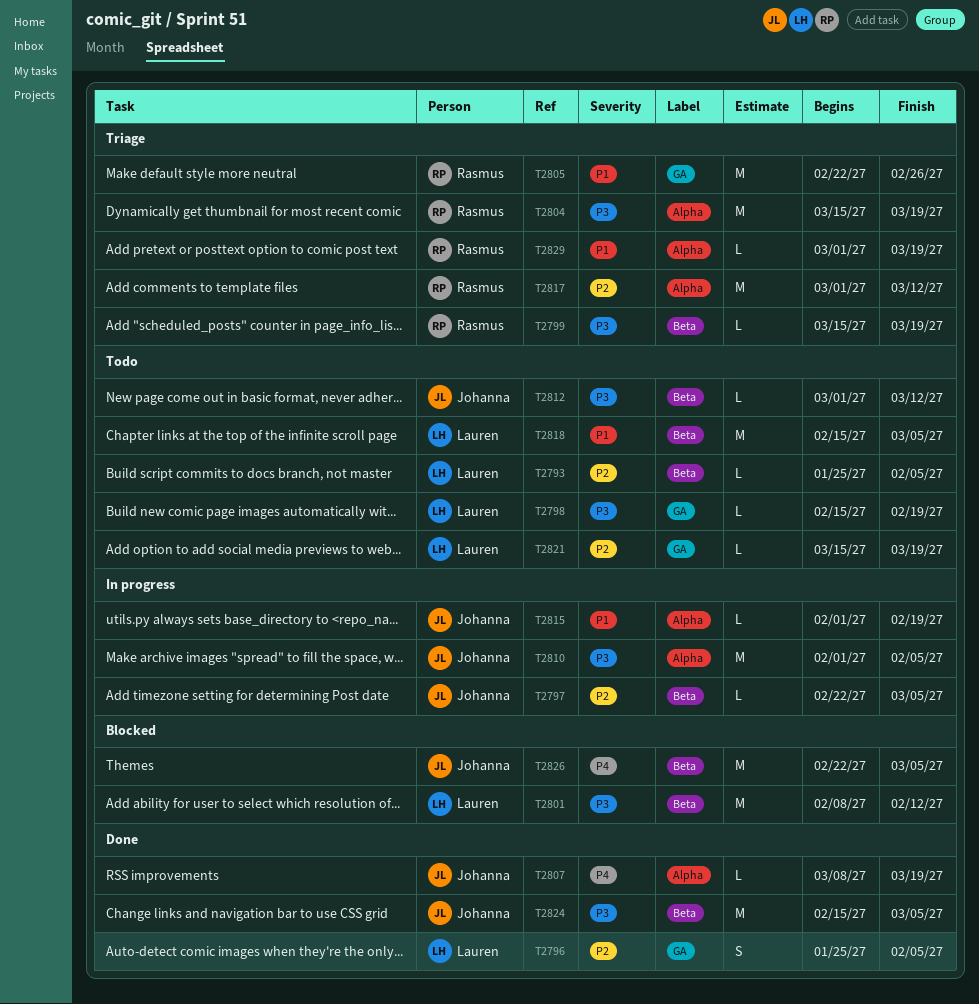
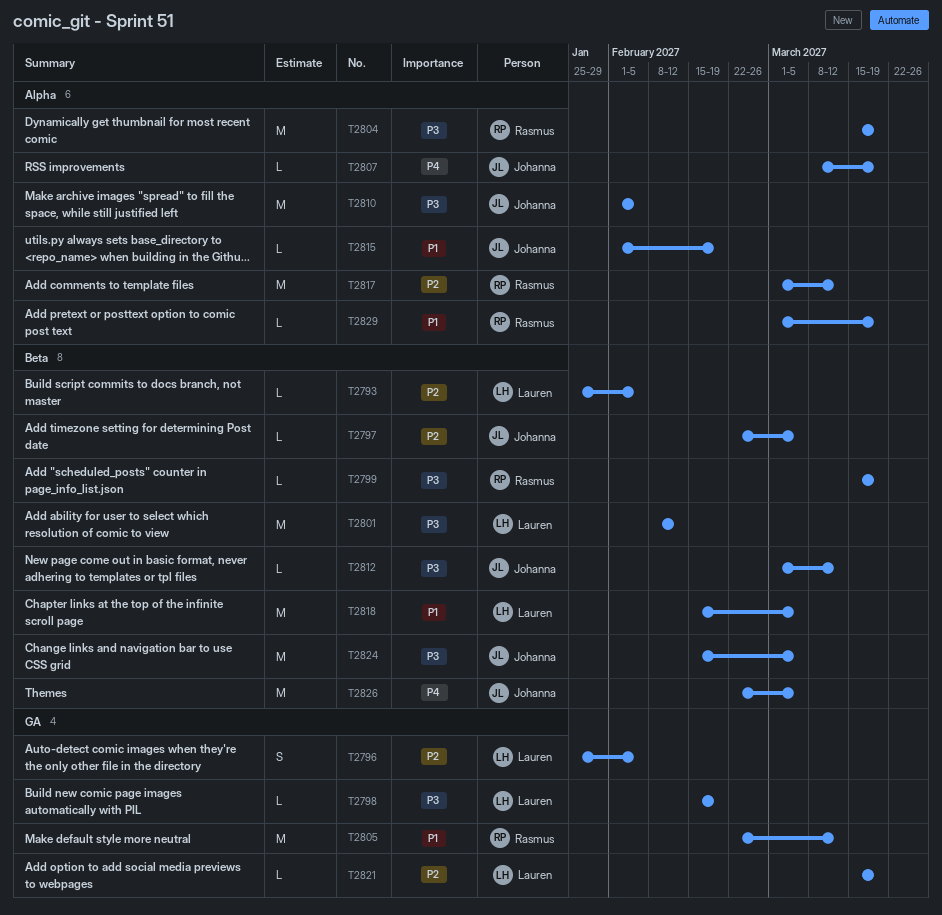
T2805, due: Feb 26 -> Mar 12

